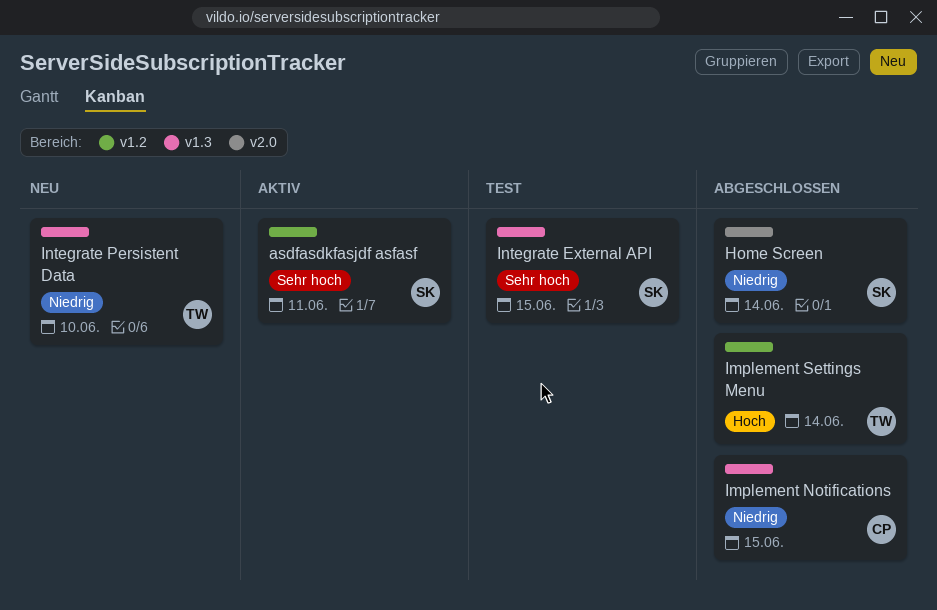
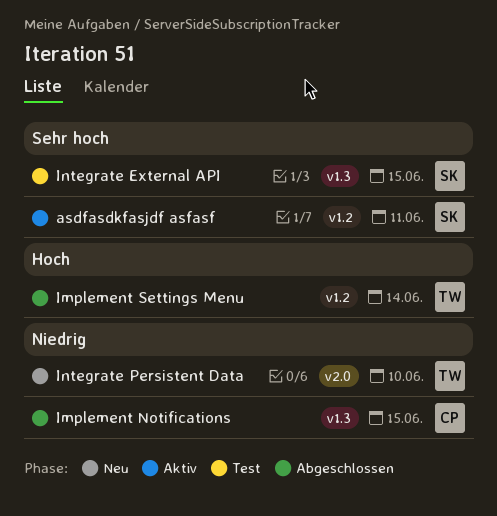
Home Screen: present -> none
Integrate Persistent Data, label: v1.3 -> v2.0

